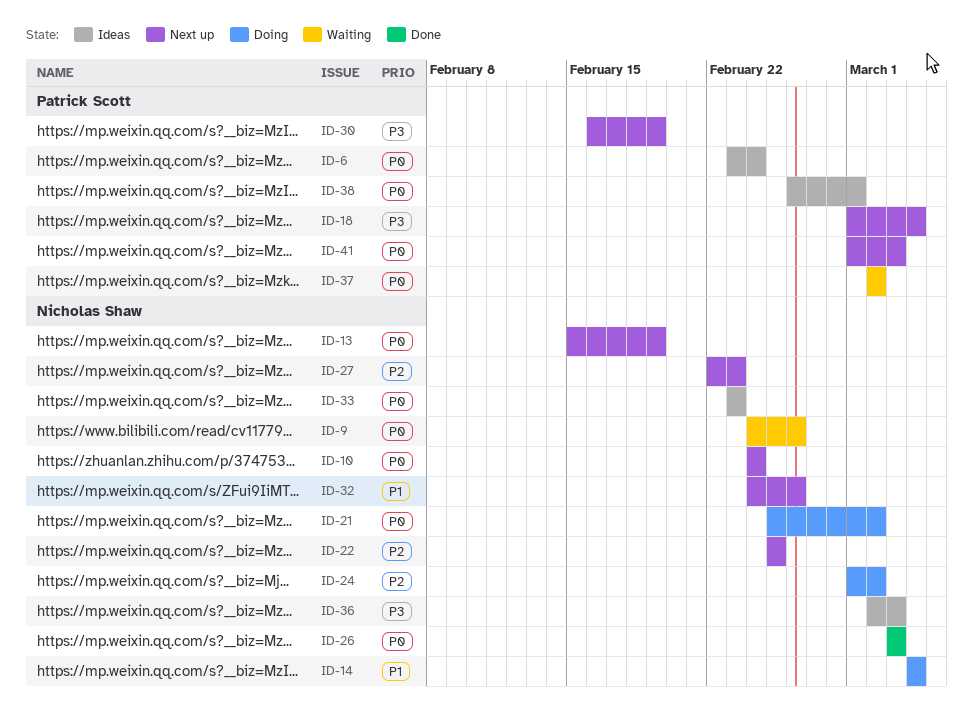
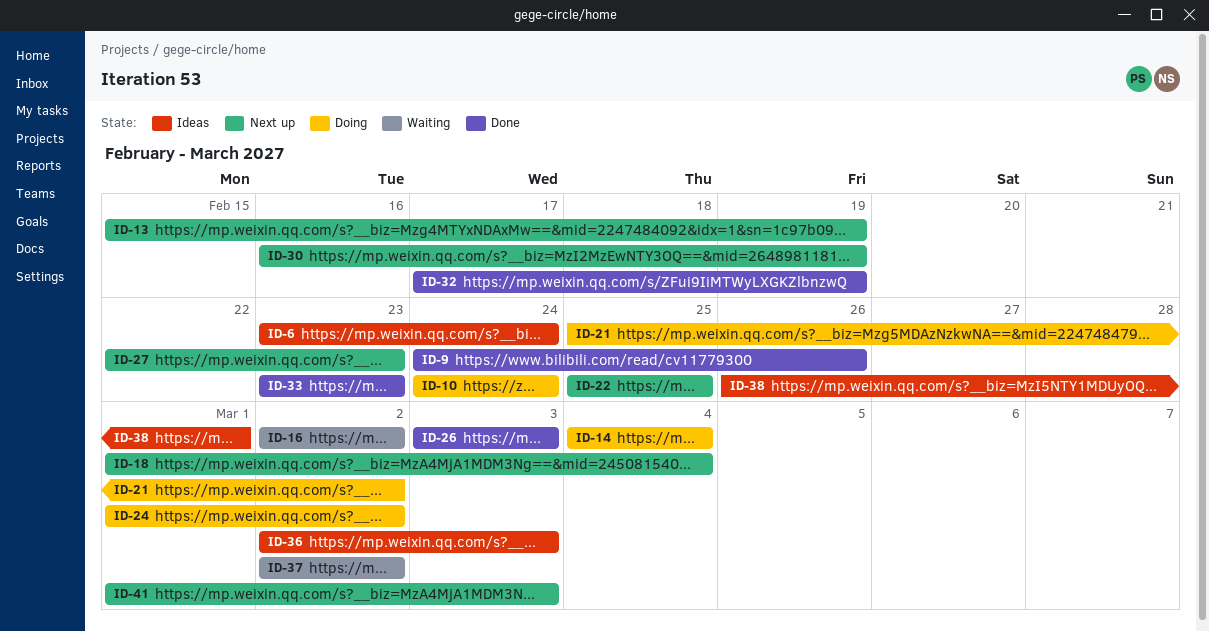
ID-9, status: Waiting -> Done
ID-10, status: Next up -> Doing
ID-16: none -> present
ID-32, status: Next up -> Done
ID-32, start: Feb 24 -> Feb 17
ID-32, due: Feb 26 -> Feb 19
ID-33, status: Ideas -> Done

